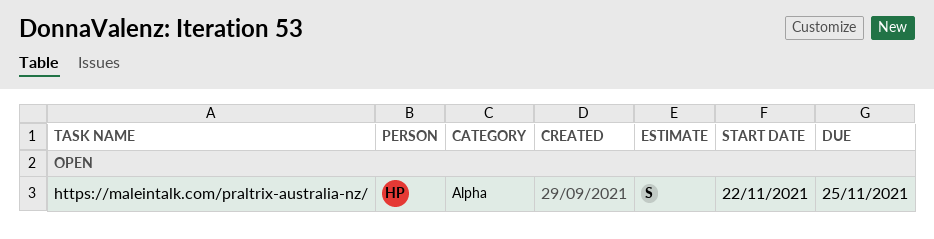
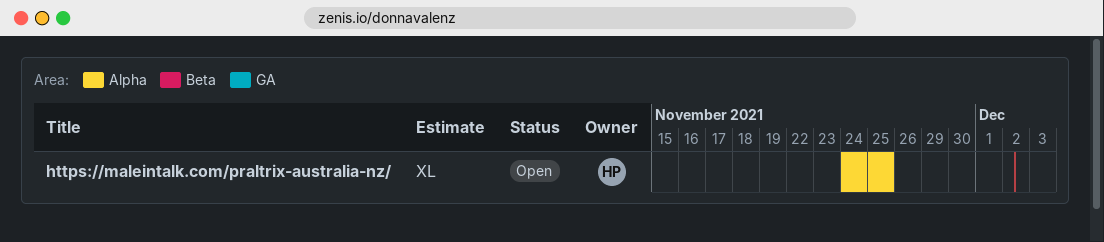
https://maleintalk.com/praltrix-australia-nz/, estimate: S -> XL
https://maleintalk.com/praltrix-australia-nz/, start: Nov 22 -> Nov 24

